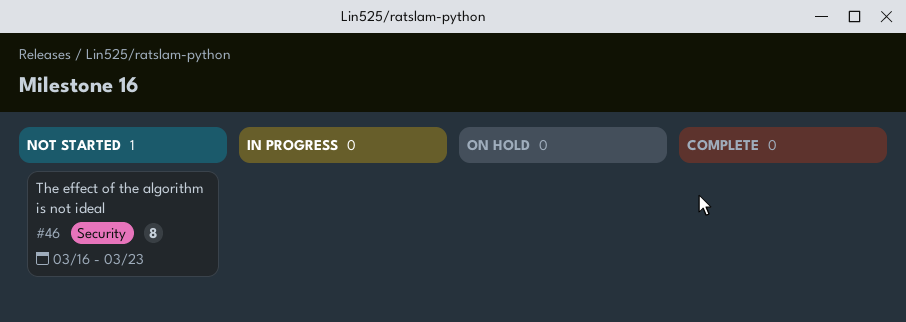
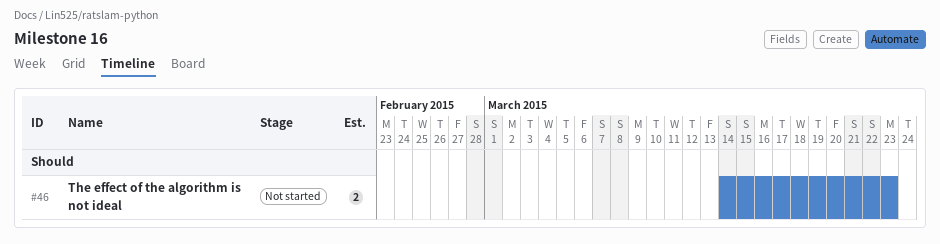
#46, estimate: 8 -> 2
#46, start: Mar 16 -> Mar 14

